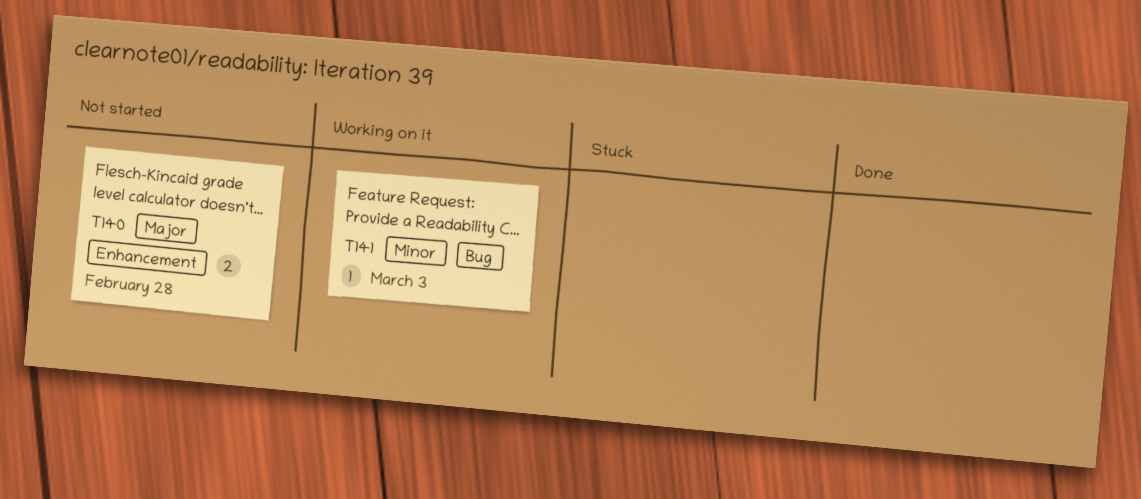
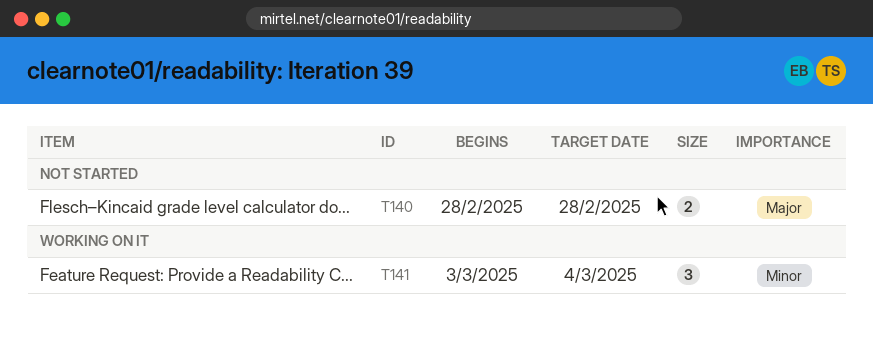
T141, estimate: 1 -> 3
T141, due: Mar 3 -> Mar 4

